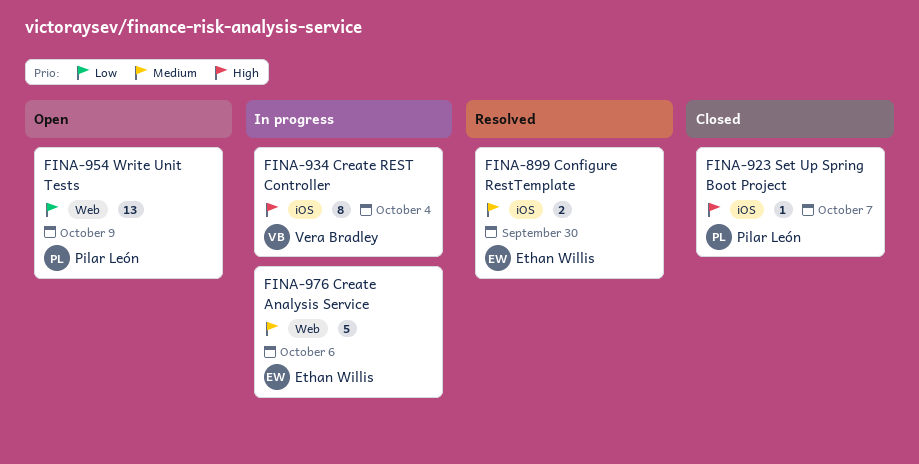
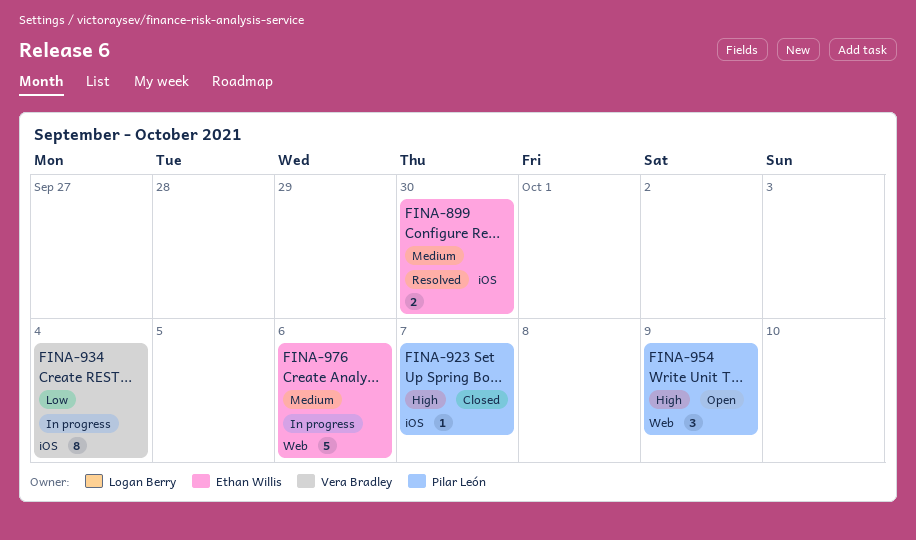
FINA-934, priority: High -> Low
FINA-954, priority: Low -> High
FINA-954, estimate: 13 -> 3

